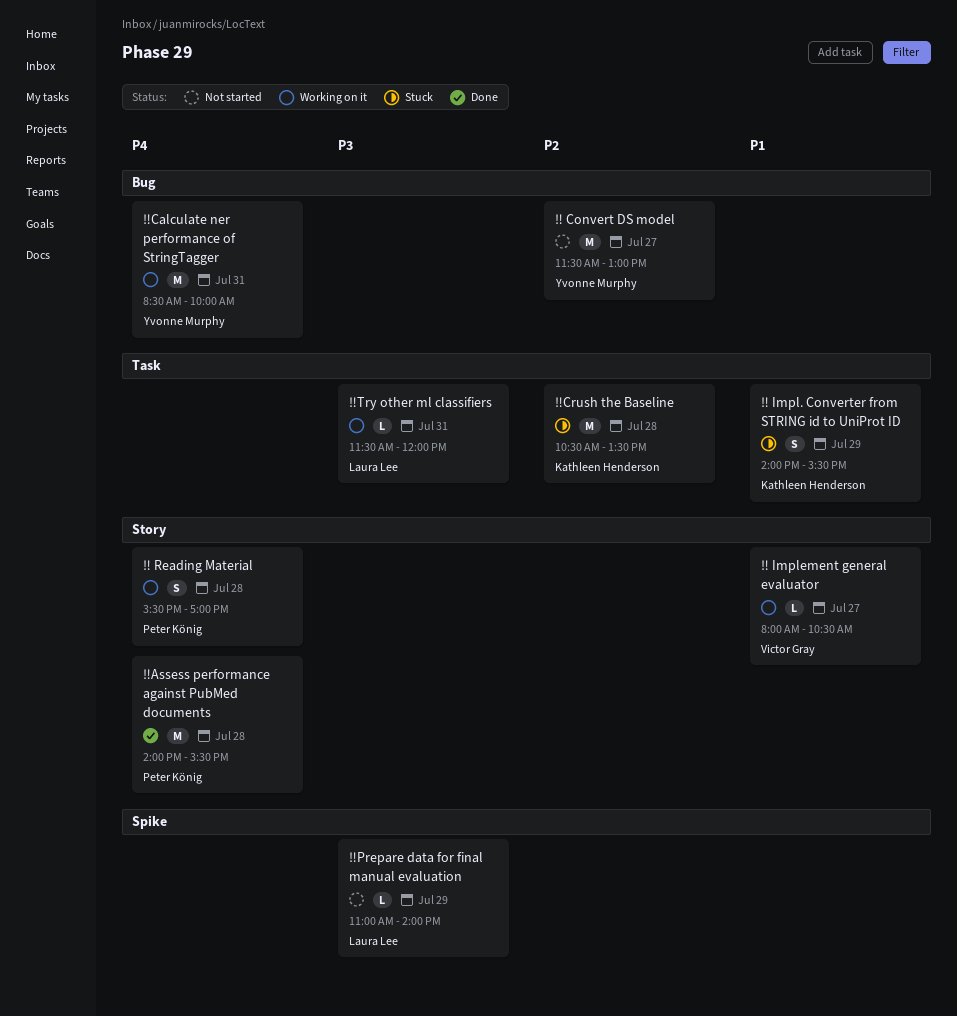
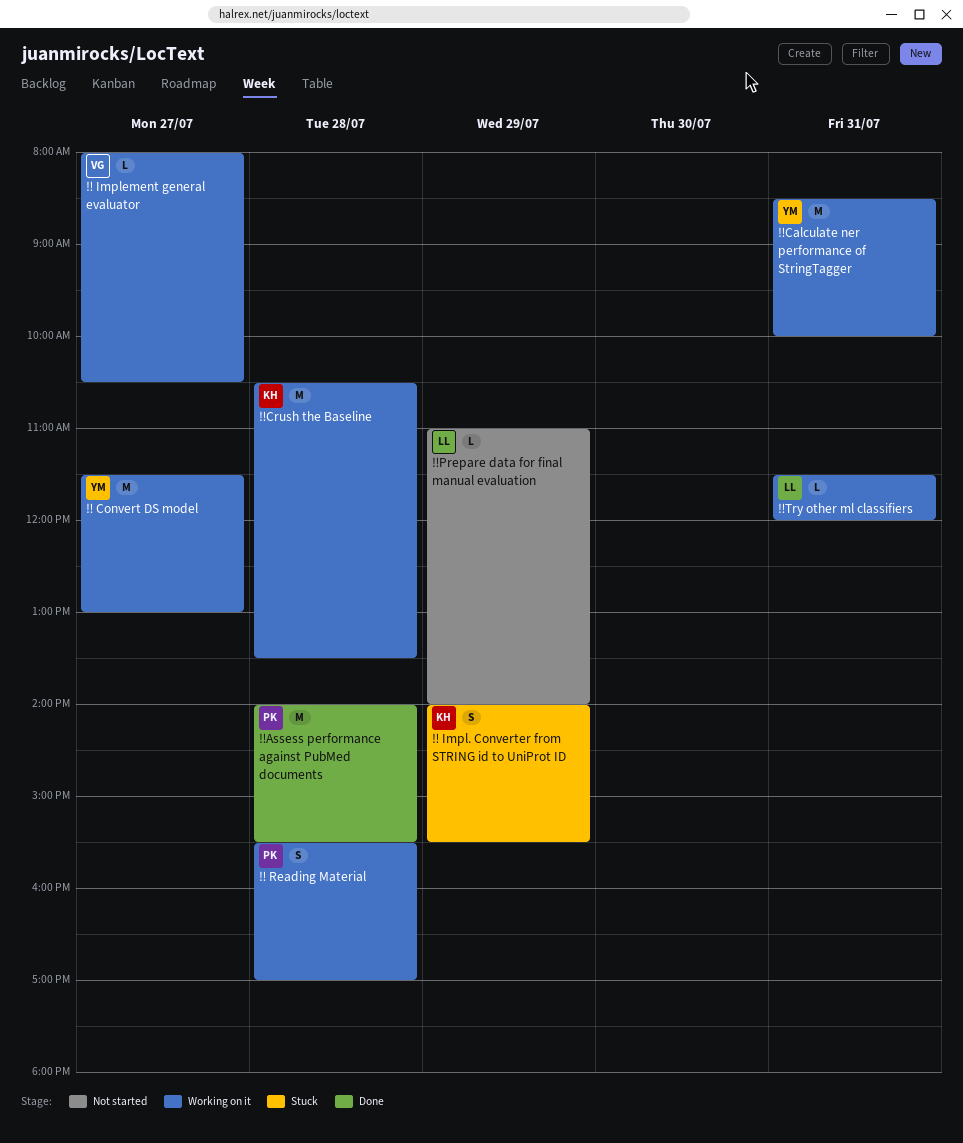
‼ Convert DS model, status: Not started -> Working on it
‼Crush the Baseline, status: Stuck -> Working on it

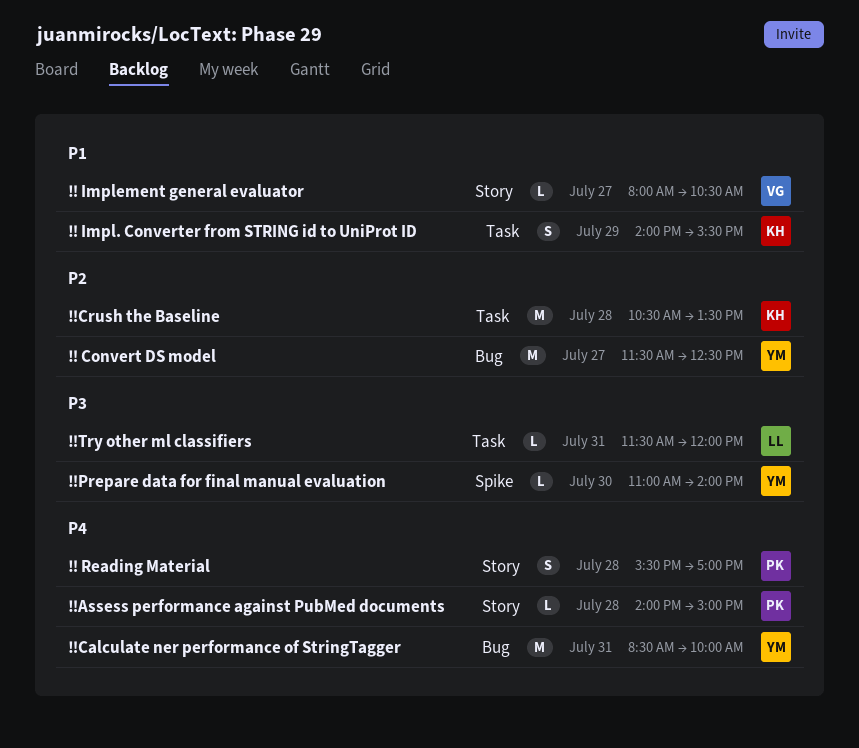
‼ Convert DS model, ends: 13:00 -> 12:30
‼Assess performance against PubMed documents, estimate: M -> L
‼Assess performance against PubMed documents, ends: 15:30 -> 15:00
‼Prepare data for final manual evaluation, owner: LL -> YM
‼Prepare data for final manual evaluation, day: Jul 29 -> Jul 30

